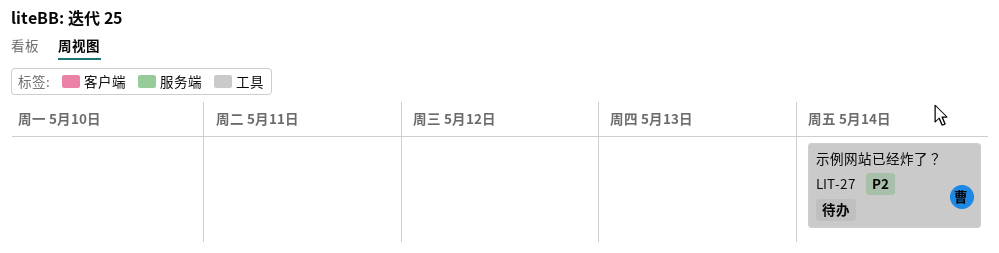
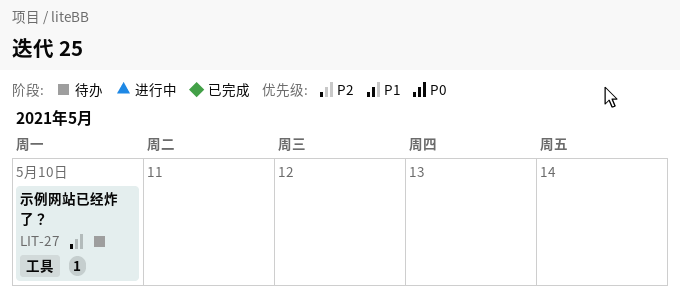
LIT-27, due: May 14 -> May 10

